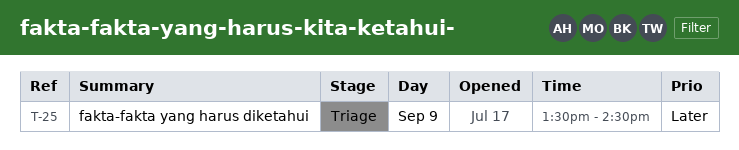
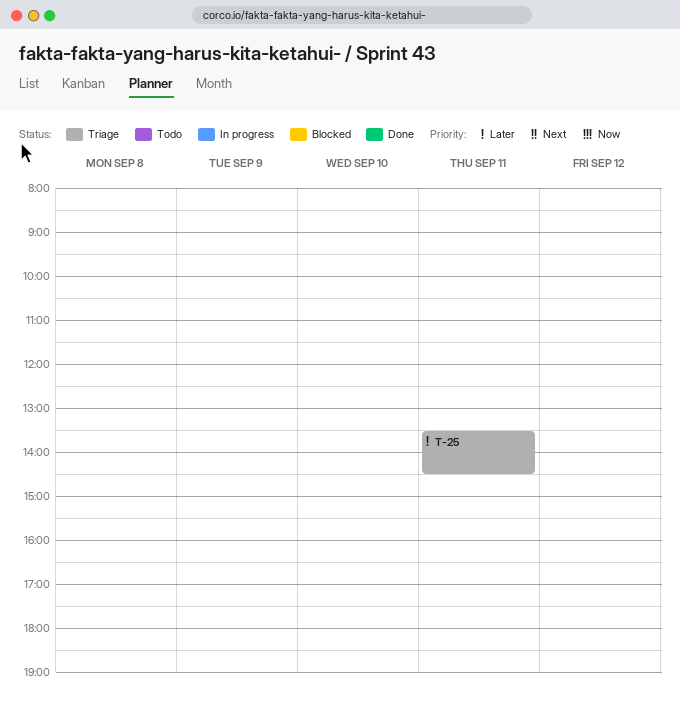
T-25, day: Sep 9 -> Sep 11

